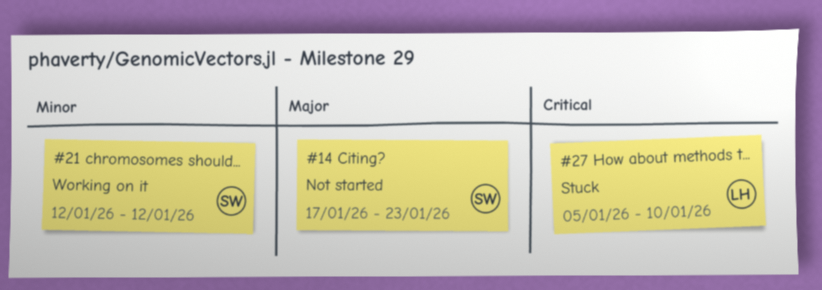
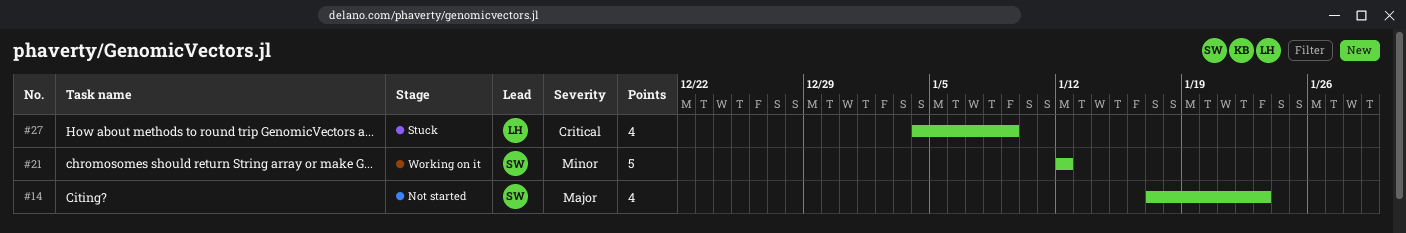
#27, start: Jan 5 -> Jan 4
#27, due: Jan 10 -> Jan 9

